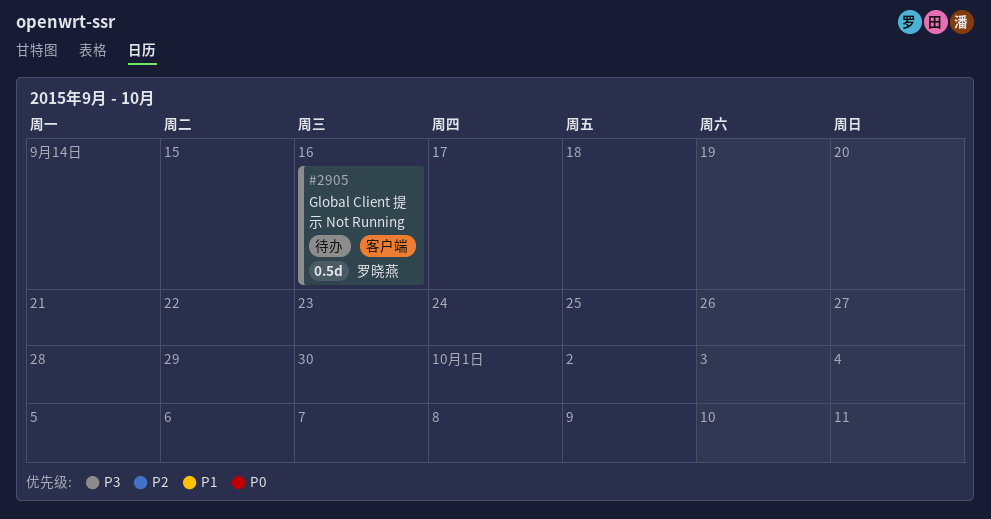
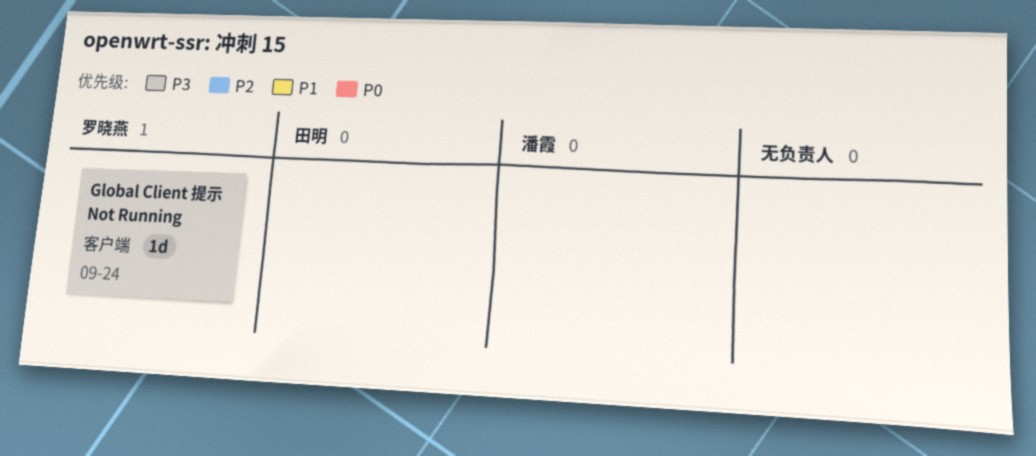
Global Client 提示 Not Running, estimate: 0.5d -> 1d
Global Client 提示 Not Running, due: Sep 16 -> Sep 24

